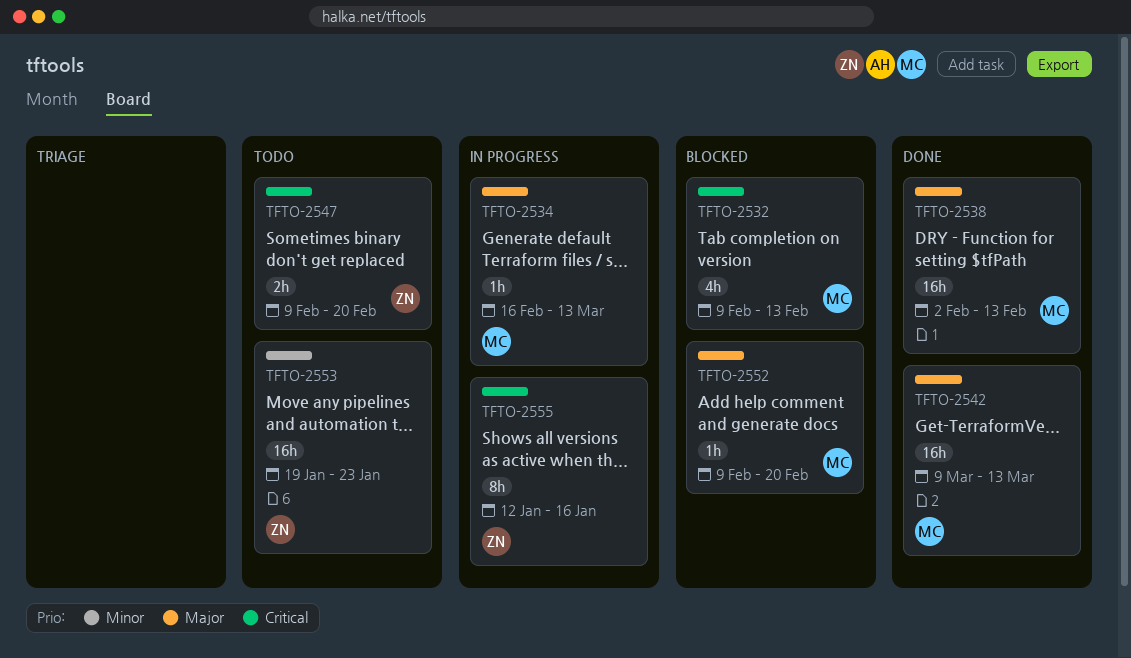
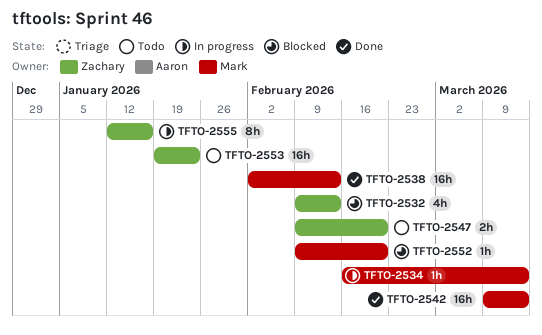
TFTO-2532, owner: Mark -> Zachary

